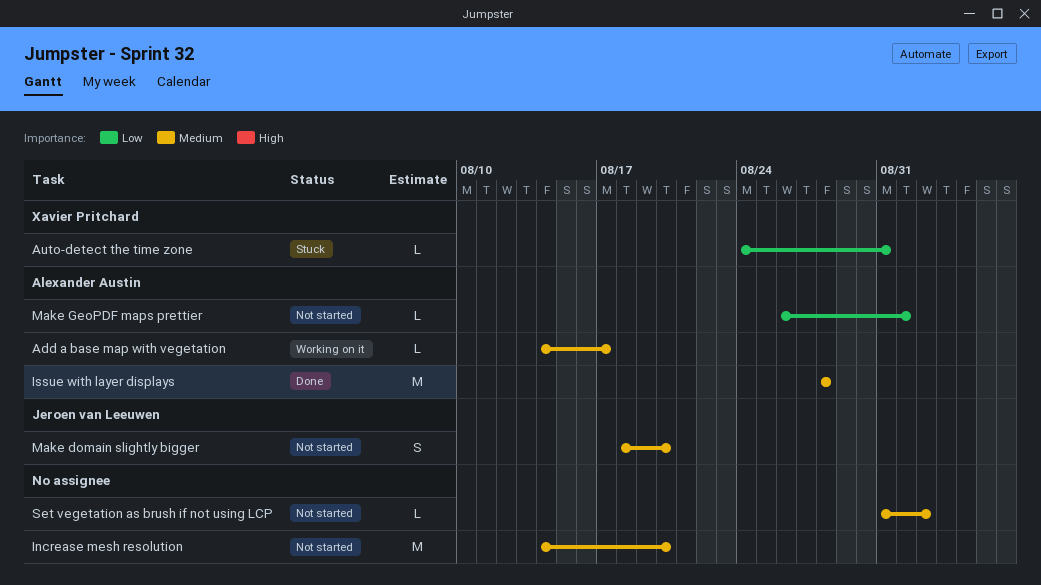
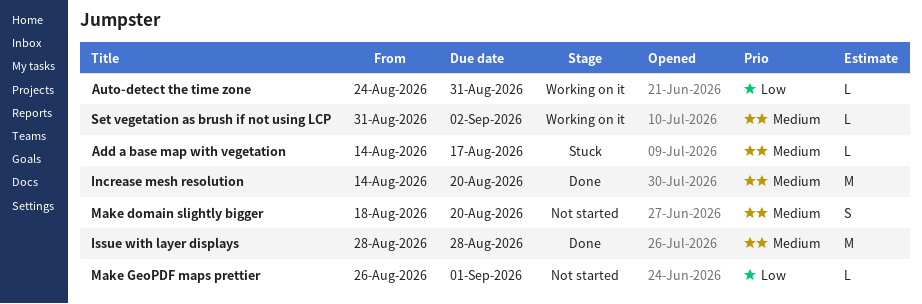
Add a base map with vegetation, status: Working on it -> Stuck
Auto-detect the time zone, status: Stuck -> Working on it
Increase mesh resolution, status: Not started -> Done
Set vegetation as brush if not using LCP, status: Not started -> Working on it

